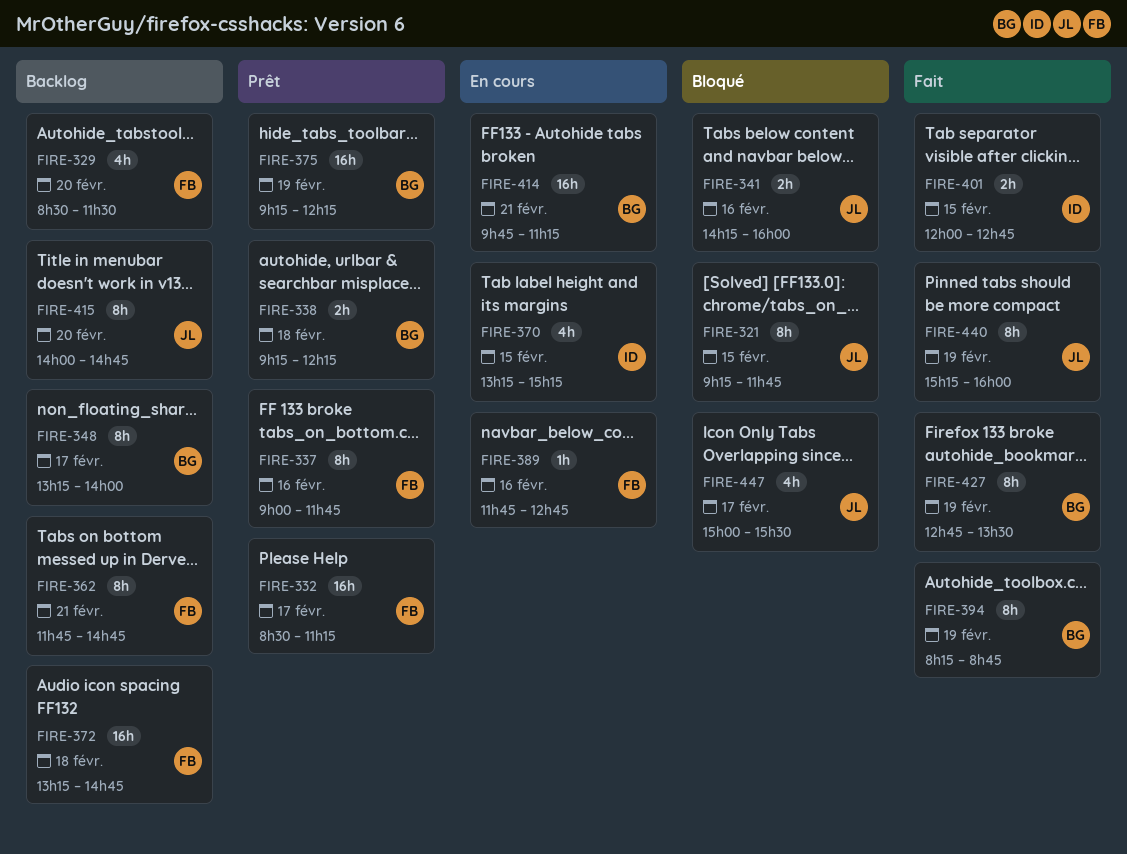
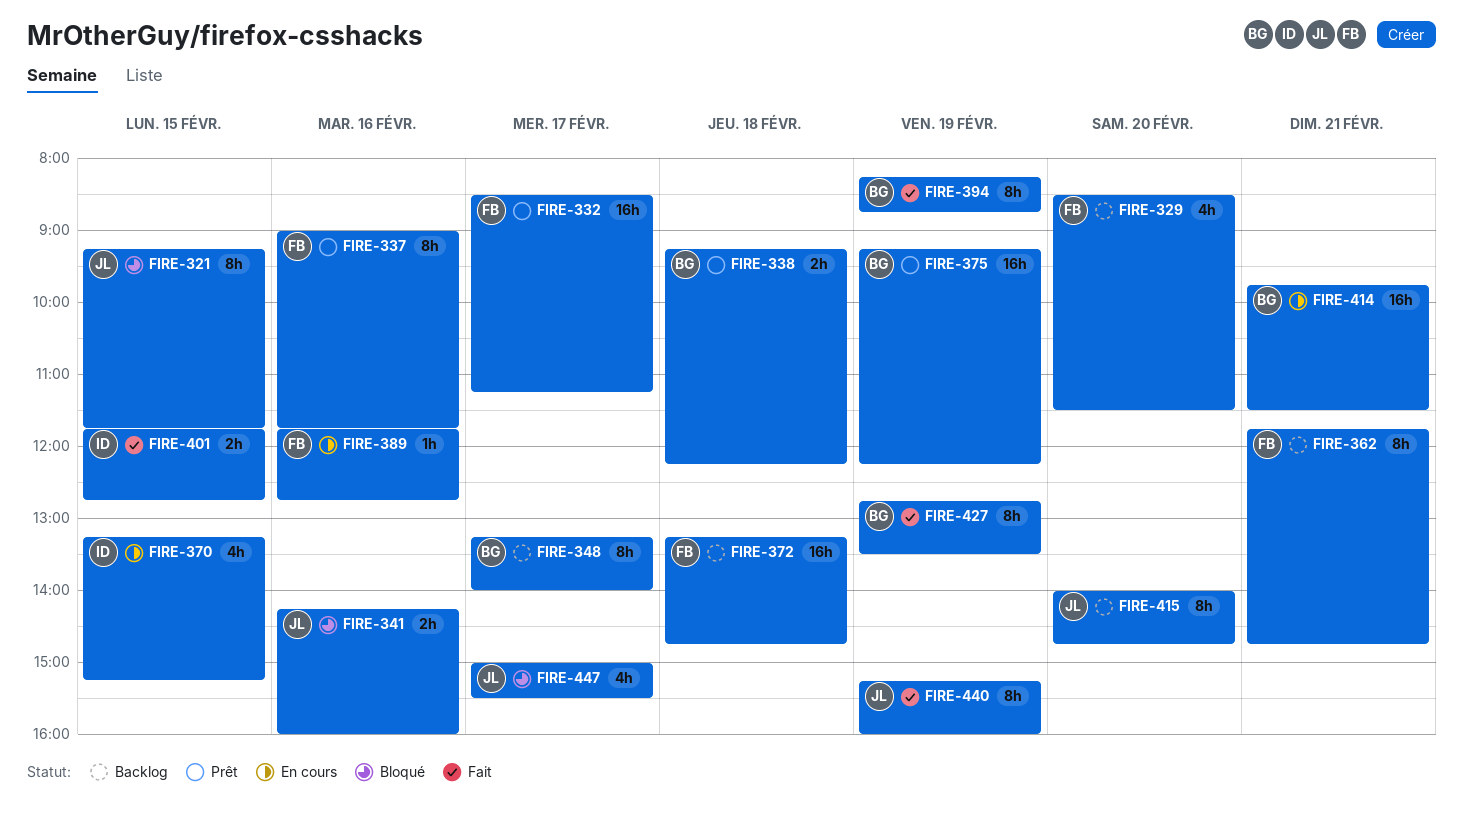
FIRE-401, begins: 12:00 -> 11:45
FIRE-414, ends: 11:15 -> 11:30

